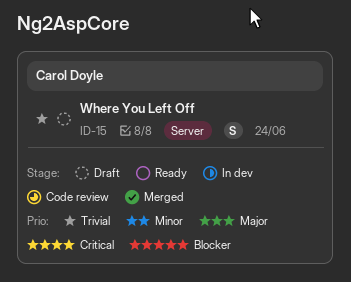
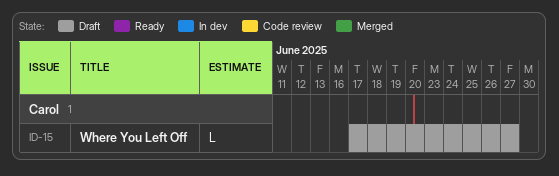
ID-15, estimate: S -> L
ID-15, due: Jun 24 -> Jun 27

